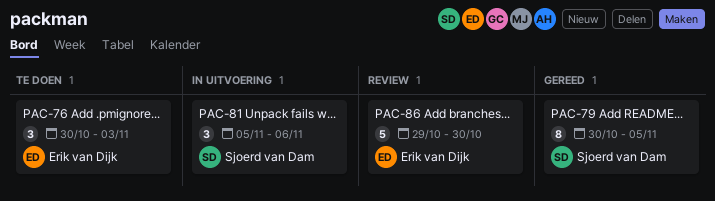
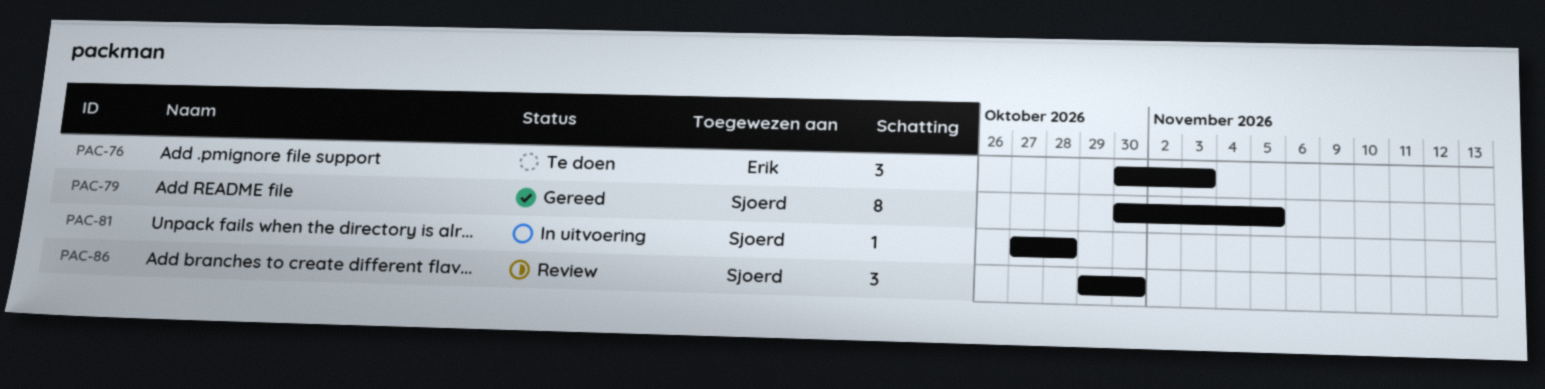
PAC-81, estimate: 3 -> 1
PAC-81, start: Nov 5 -> Oct 27
PAC-81, due: Nov 6 -> Oct 28
PAC-86, owner: Erik van Dijk -> Sjoerd van Dam
PAC-86, estimate: 5 -> 3

